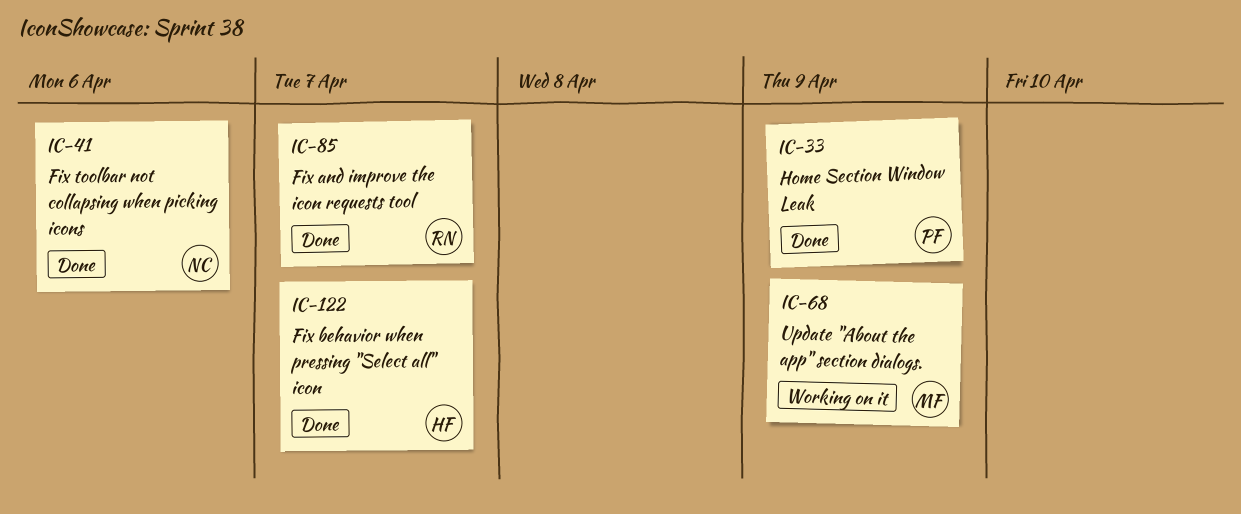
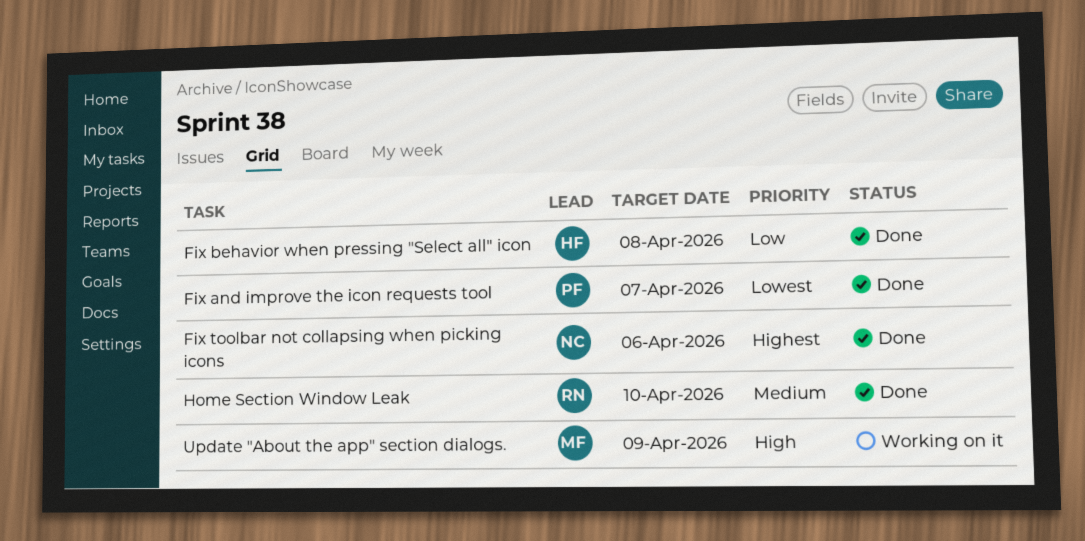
Fix and improve the icon requests tool, owner: RN -> PF
Fix behavior when pressing "Select all" icon, due: Apr 7 -> Apr 8
Home Section Window Leak, owner: PF -> RN
Home Section Window Leak, due: Apr 9 -> Apr 10

